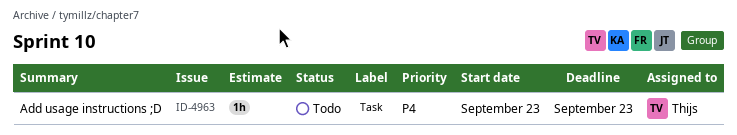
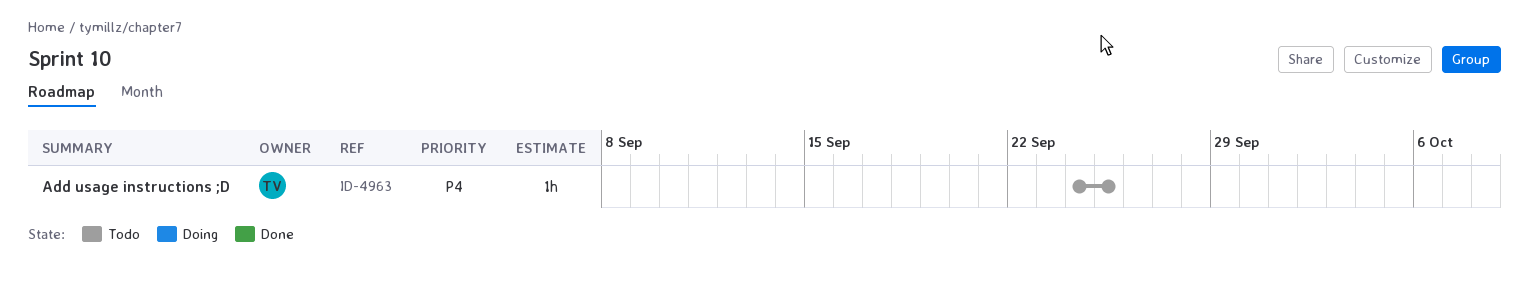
ID-4963, start: Sep 23 -> Sep 24
ID-4963, due: Sep 23 -> Sep 25

